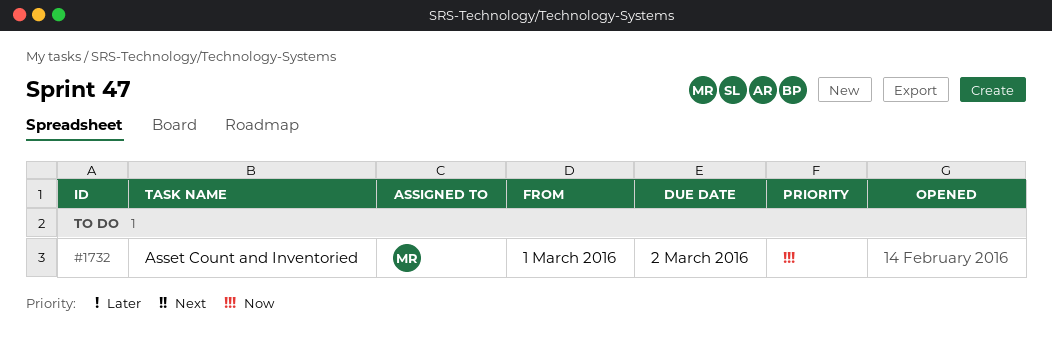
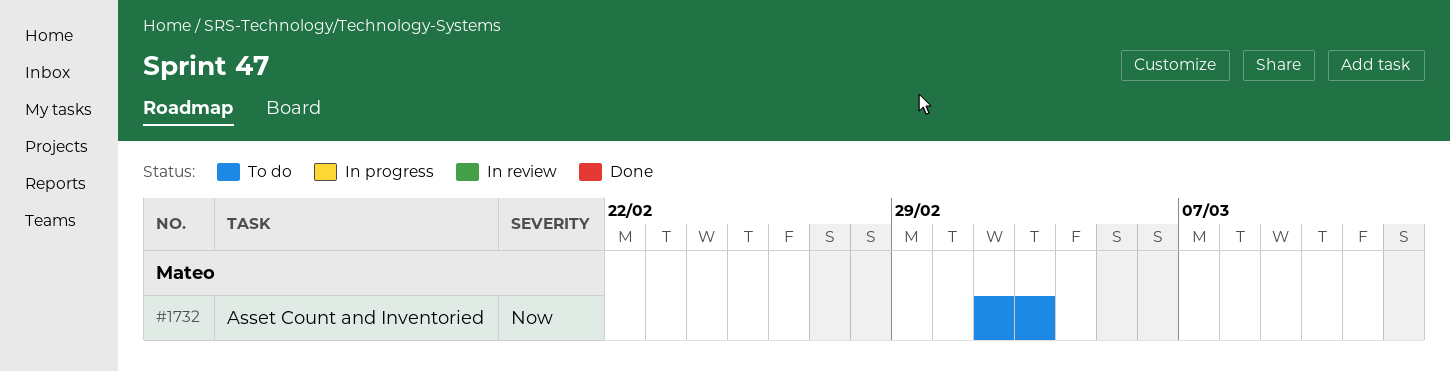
#1732, start: Mar 1 -> Mar 2
#1732, due: Mar 2 -> Mar 3

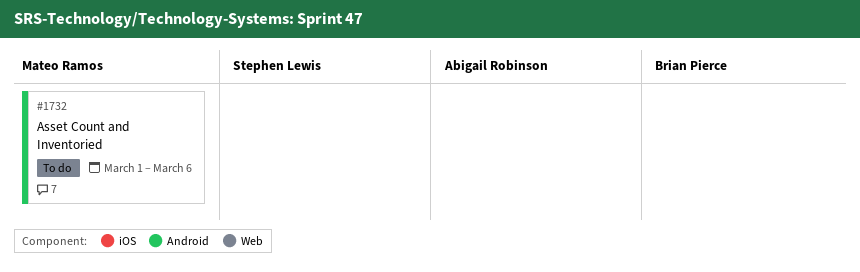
#1732, start: Mar 2 -> Mar 1
#1732, due: Mar 3 -> Mar 6

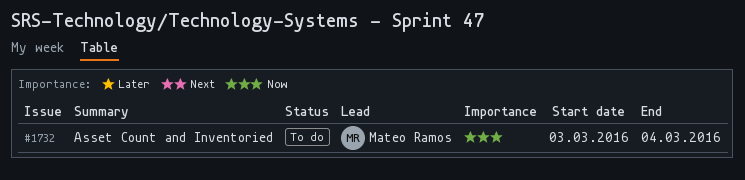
#1732, start: Mar 1 -> Mar 3
#1732, due: Mar 6 -> Mar 4

